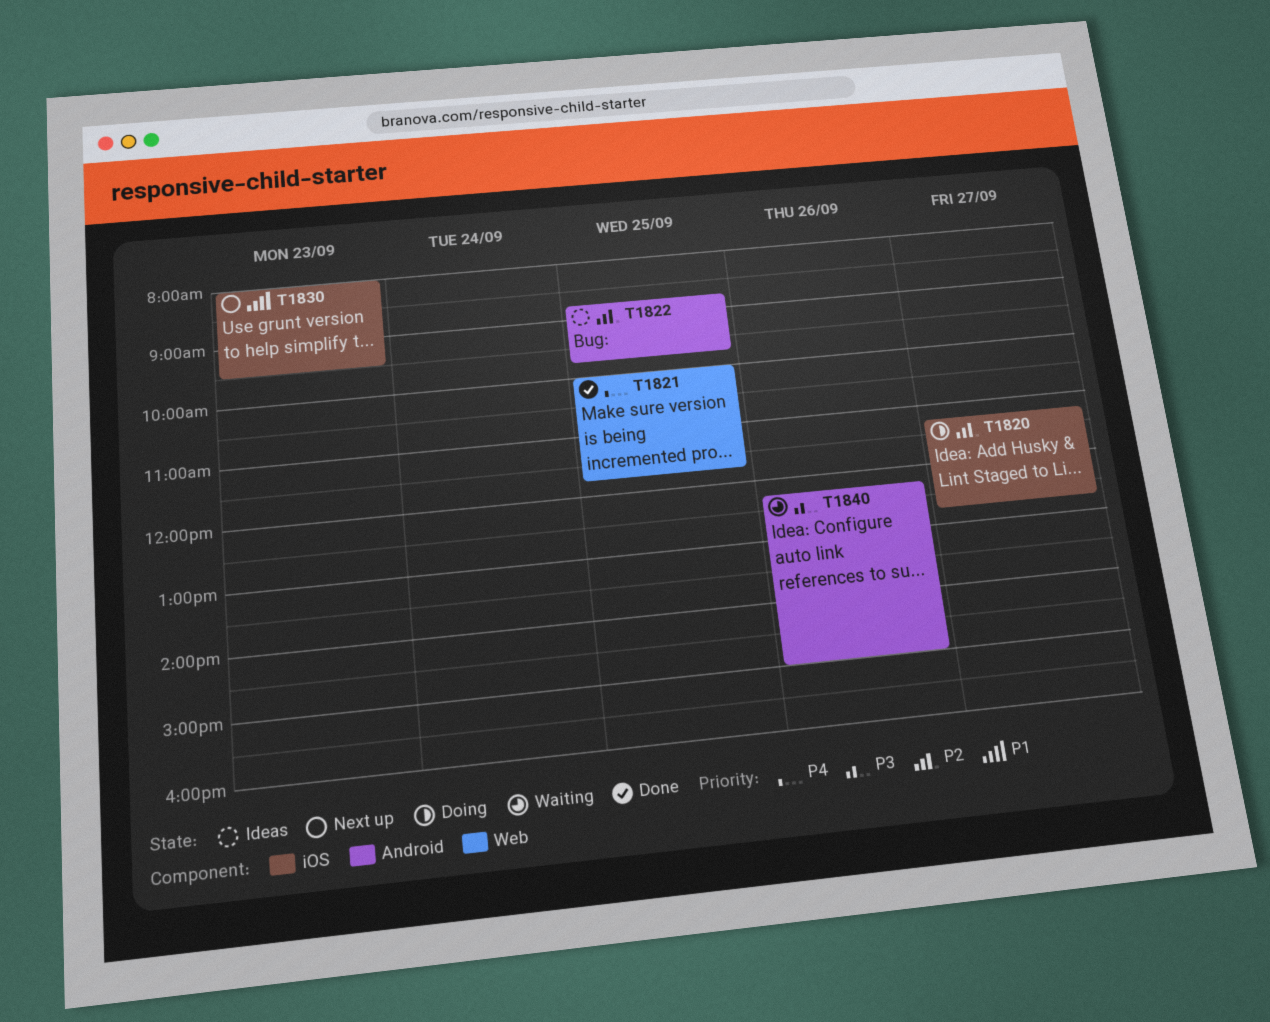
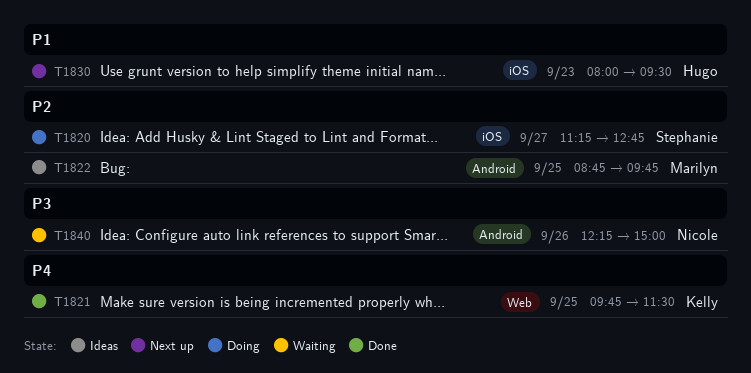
T1821, begins: 10:00 -> 09:45
T1821, ends: 11:45 -> 11:30

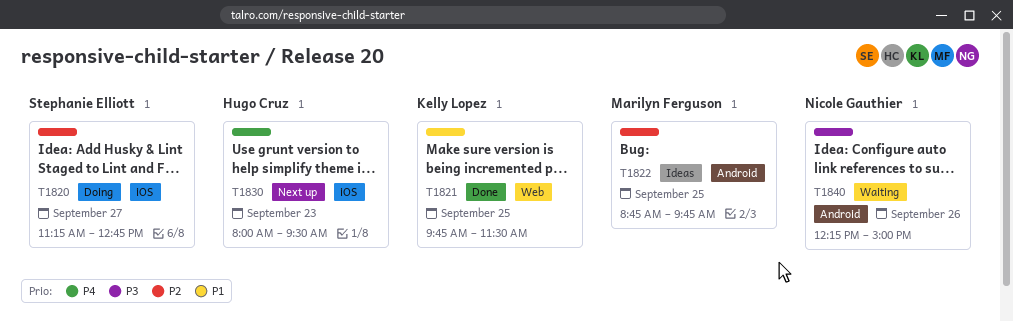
T1821, priority: P4 -> P1
T1830, priority: P1 -> P4

